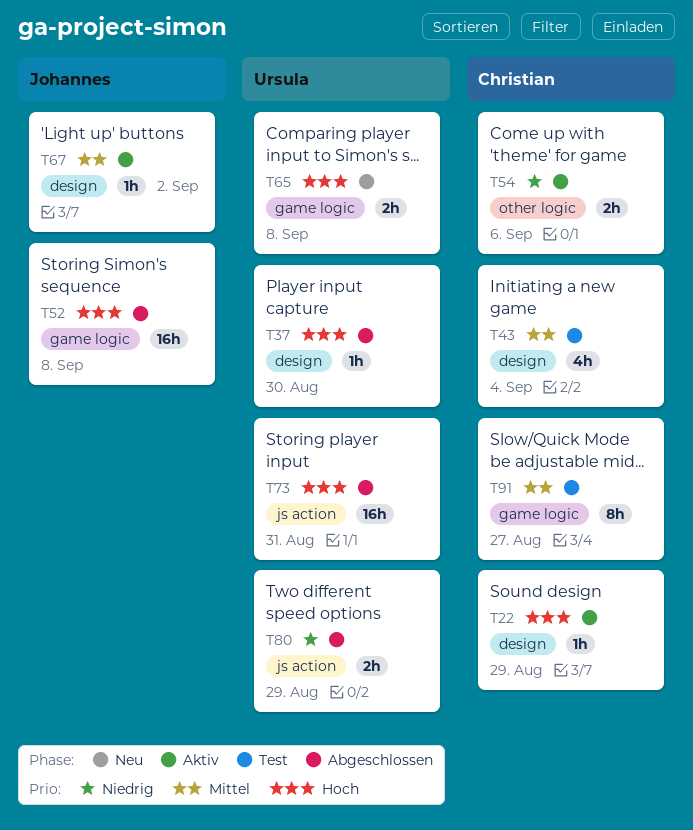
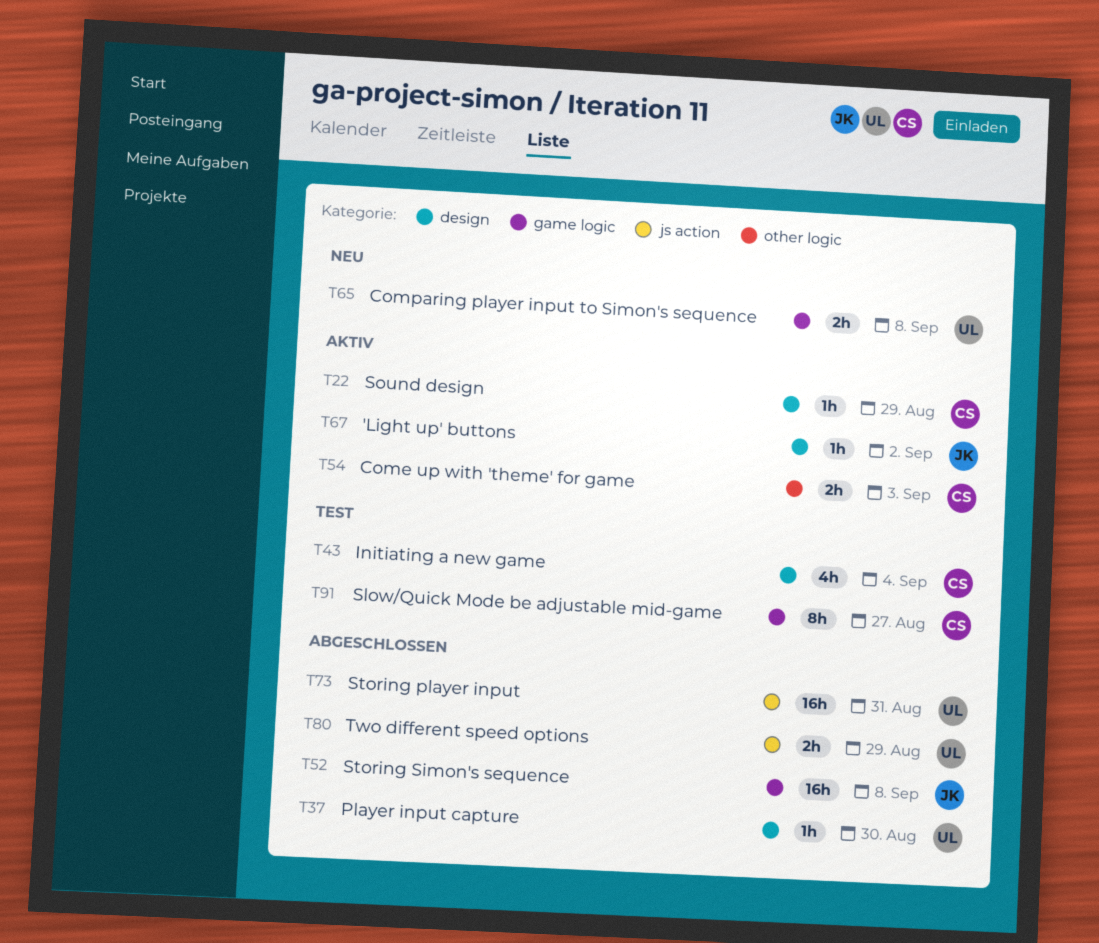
T54, due: Sep 6 -> Sep 3

